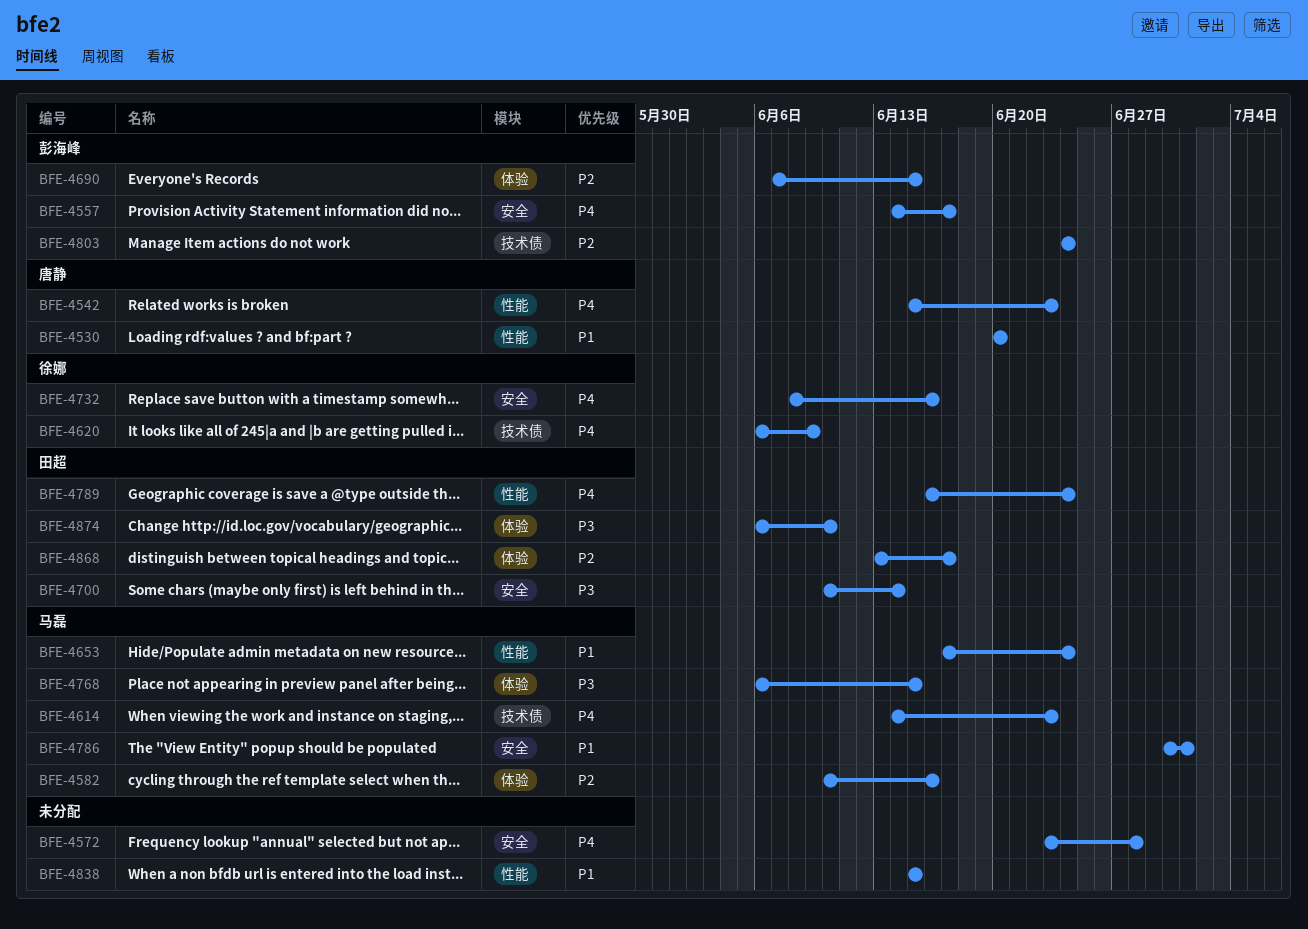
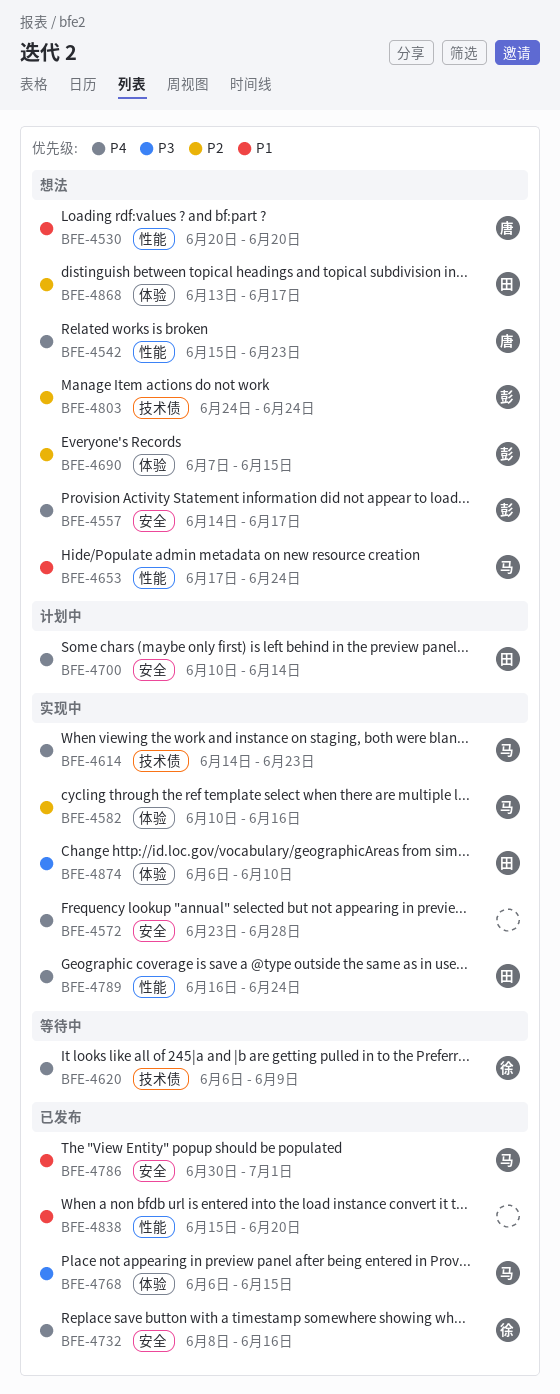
BFE-4700, priority: P3 -> P4
BFE-4838, due: Jun 15 -> Jun 20

